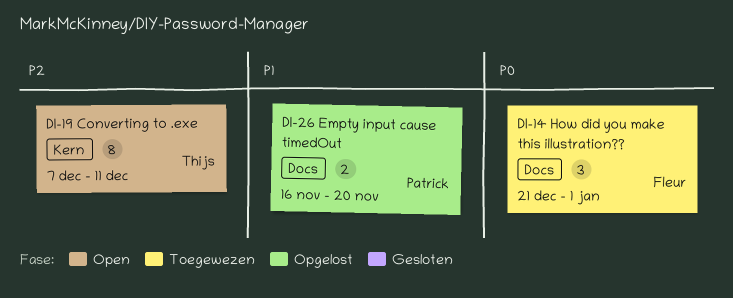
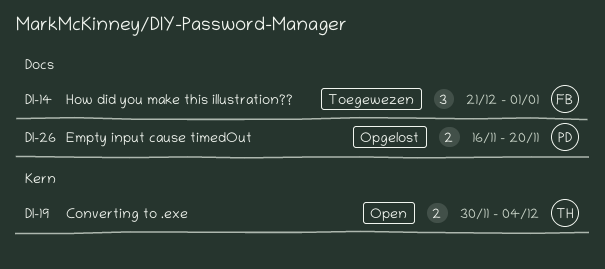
DI-19, estimate: 8 -> 2
DI-19, start: Dec 7 -> Nov 30
DI-19, due: Dec 11 -> Dec 4

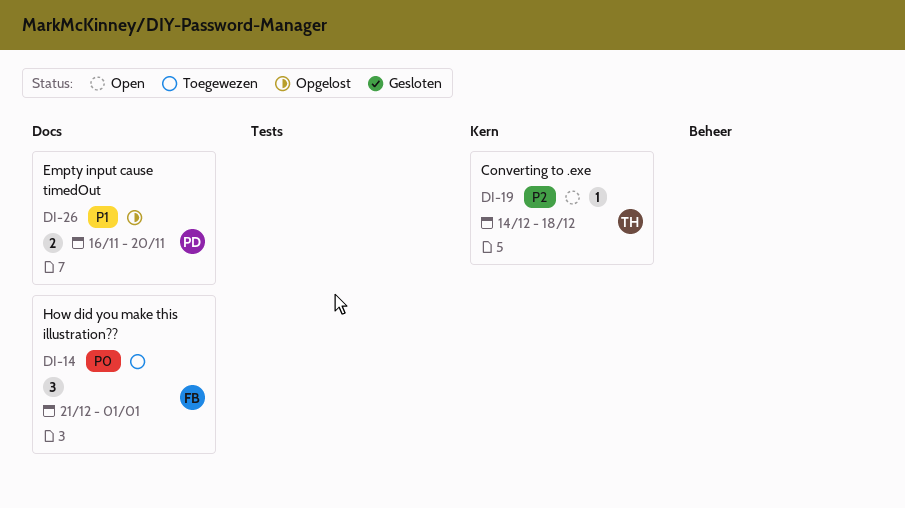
DI-19, estimate: 2 -> 1
DI-19, start: Nov 30 -> Dec 14
DI-19, due: Dec 4 -> Dec 18

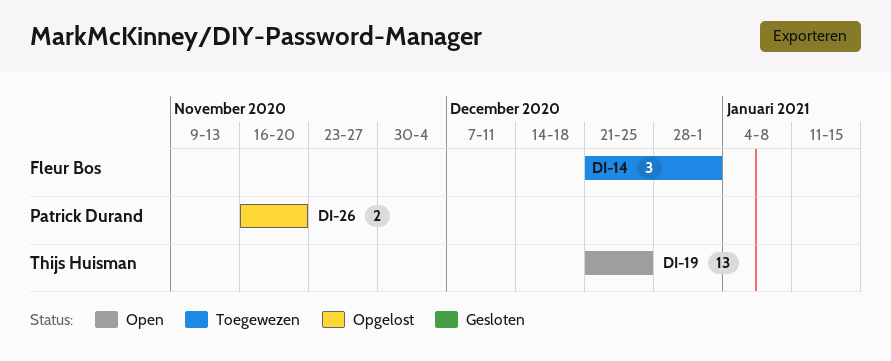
DI-19, estimate: 1 -> 13
DI-19, start: Dec 14 -> Dec 21
DI-19, due: Dec 18 -> Dec 25

